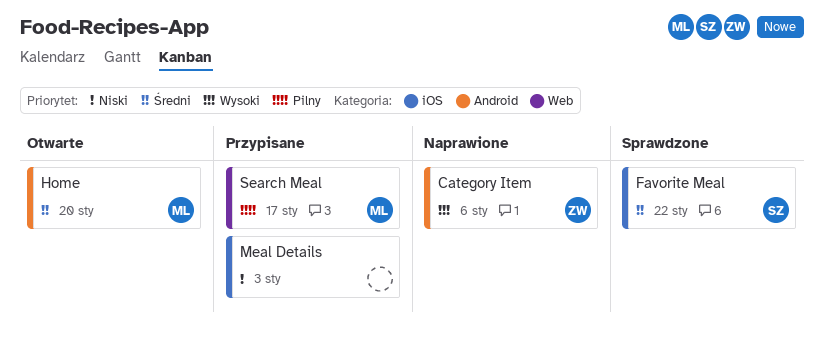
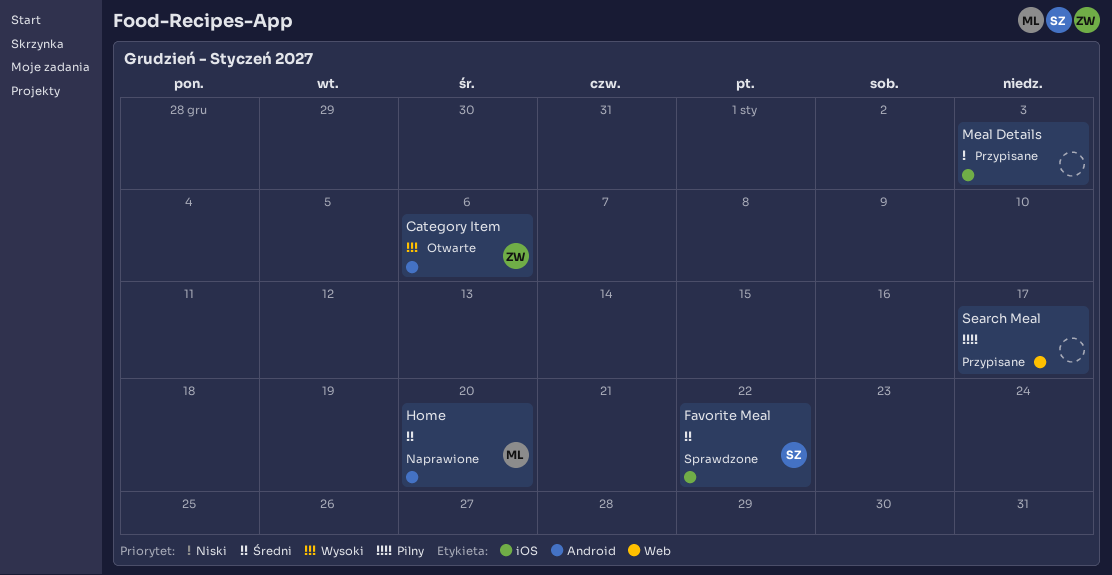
Category Item, status: Naprawione -> Otwarte
Home, status: Otwarte -> Naprawione
Search Meal, owner: ML -> none

